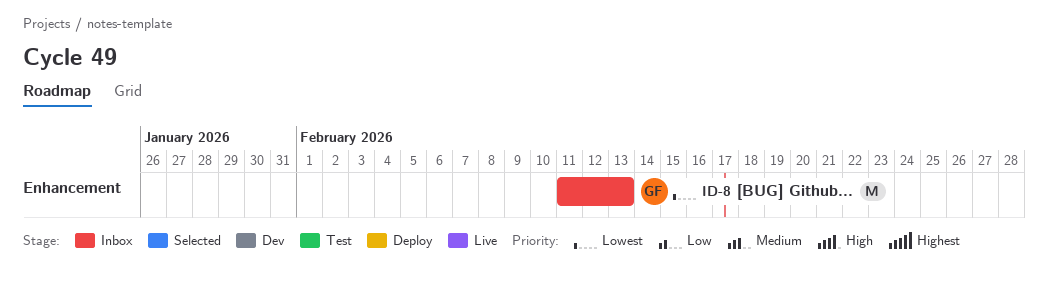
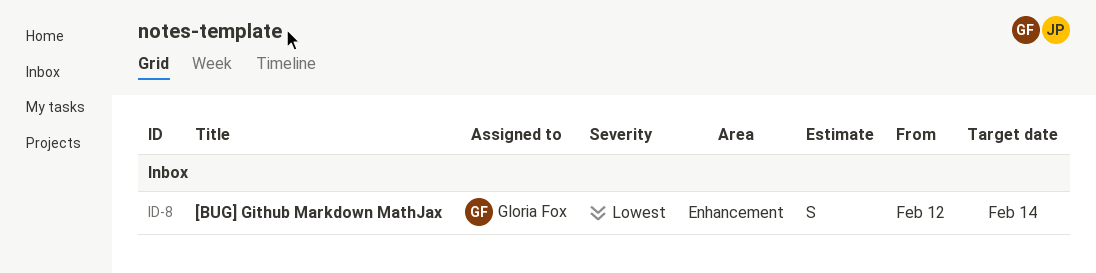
ID-8, estimate: M -> S
ID-8, start: Feb 11 -> Feb 12
ID-8, due: Feb 13 -> Feb 14

